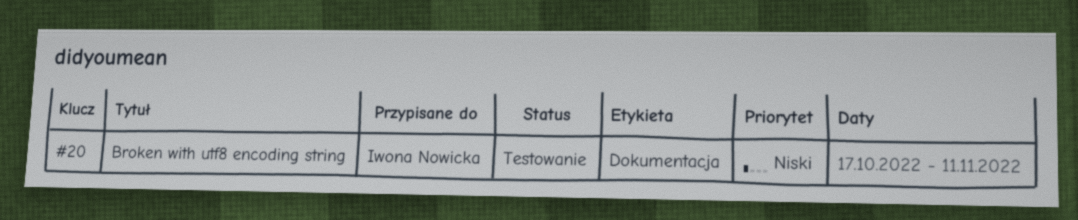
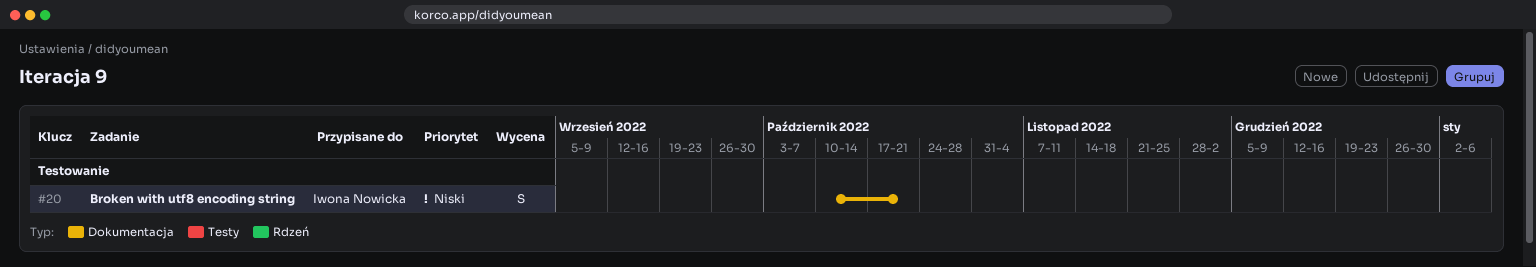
#20, start: Oct 17 -> Oct 10
#20, due: Nov 11 -> Oct 21

